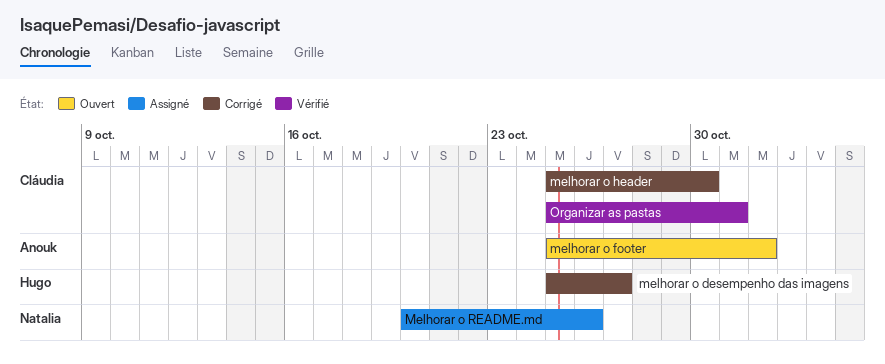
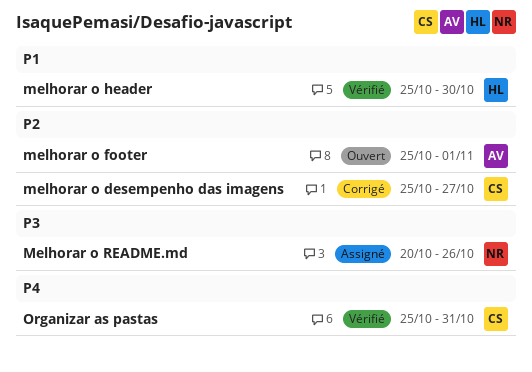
melhorar o desempenho das imagens, owner: Hugo -> Cláudia
melhorar o header, status: Corrigé -> Vérifié
melhorar o header, owner: Cláudia -> Hugo

